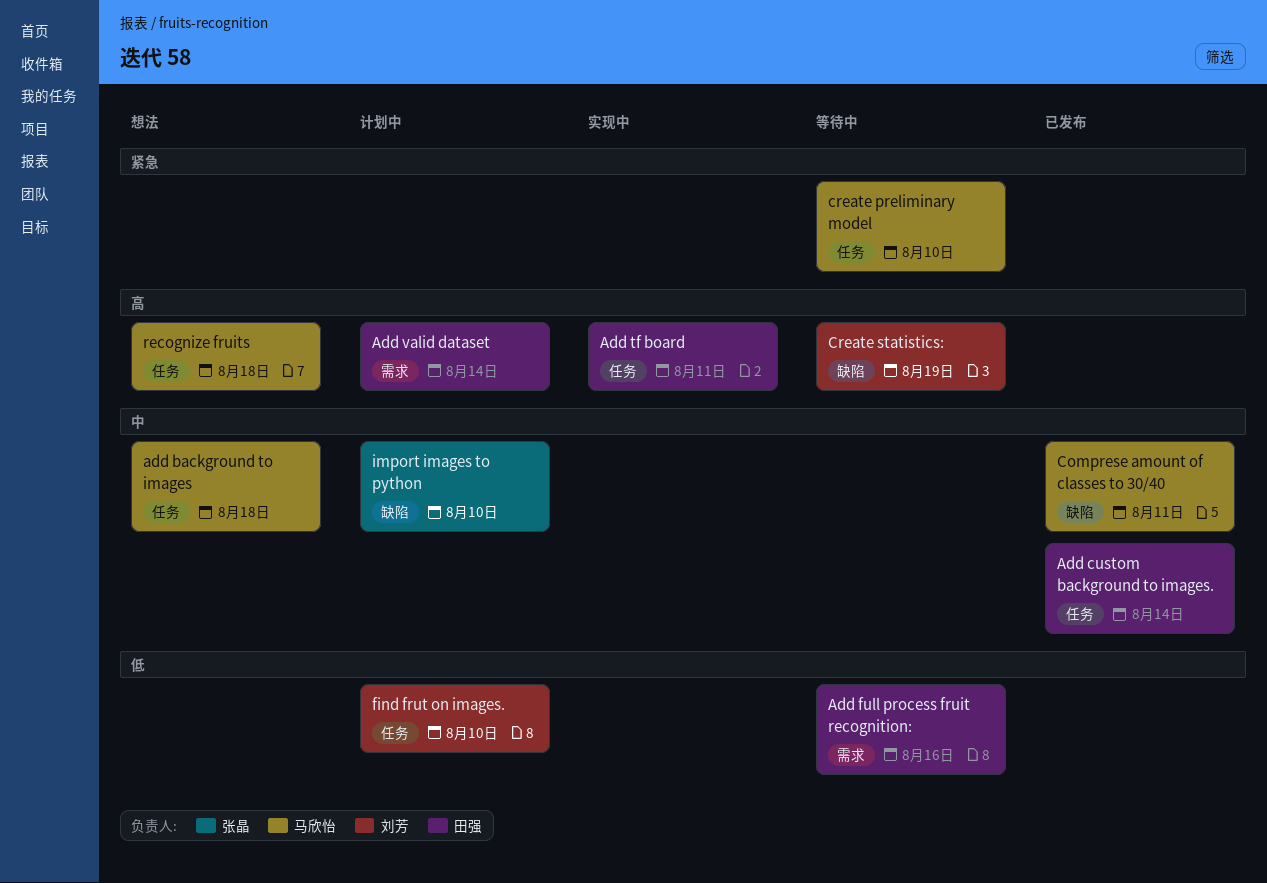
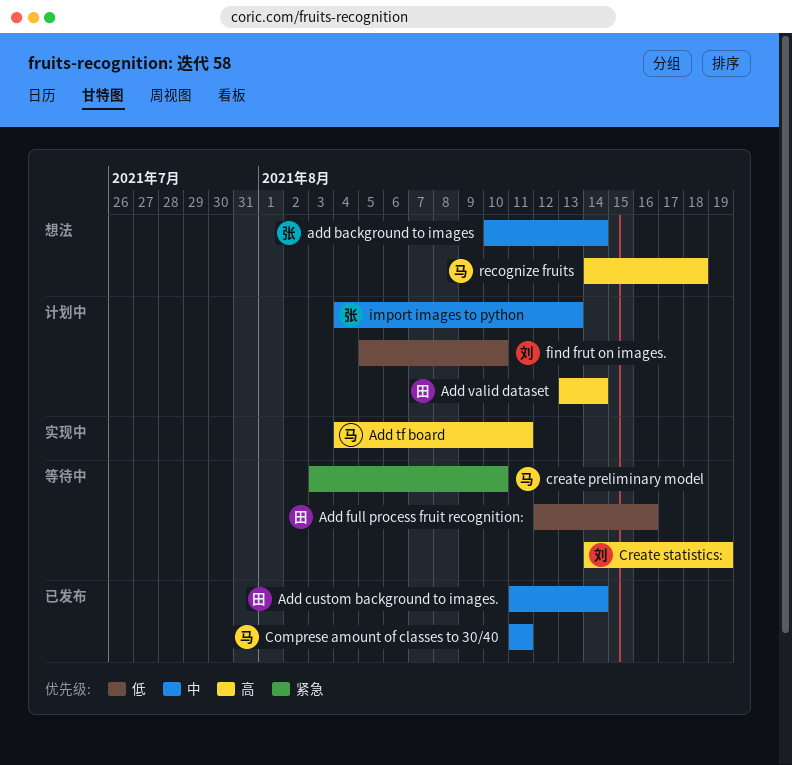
add background to images, owner: 马欣怡 -> 张晶
add background to images, due: Aug 18 -> Aug 14
Add tf board, owner: 田强 -> 马欣怡
import images to python, due: Aug 10 -> Aug 13

